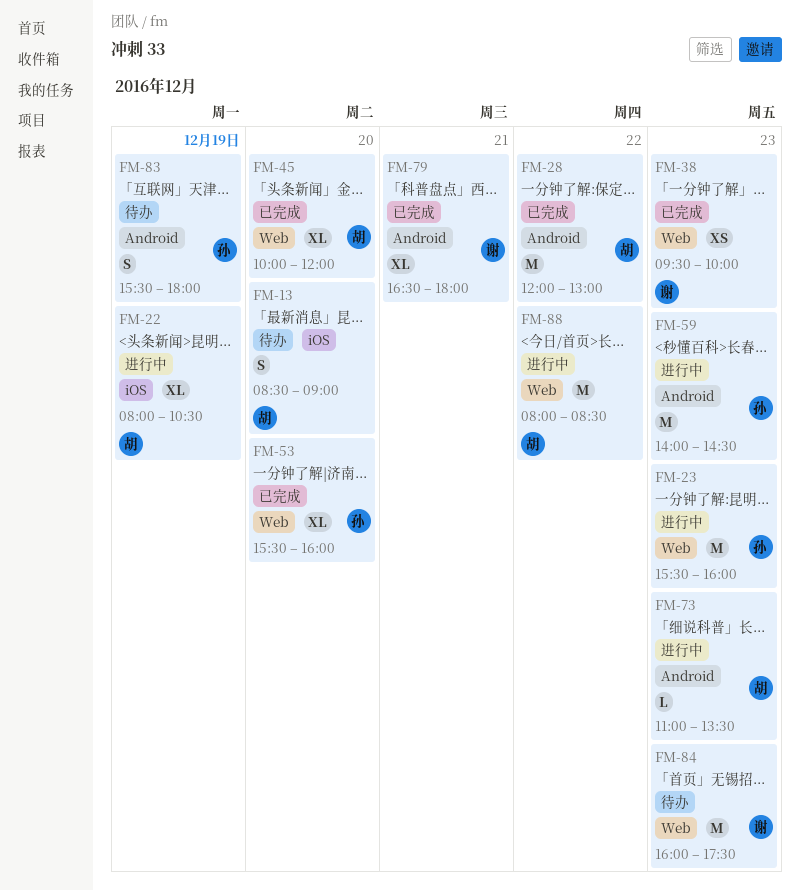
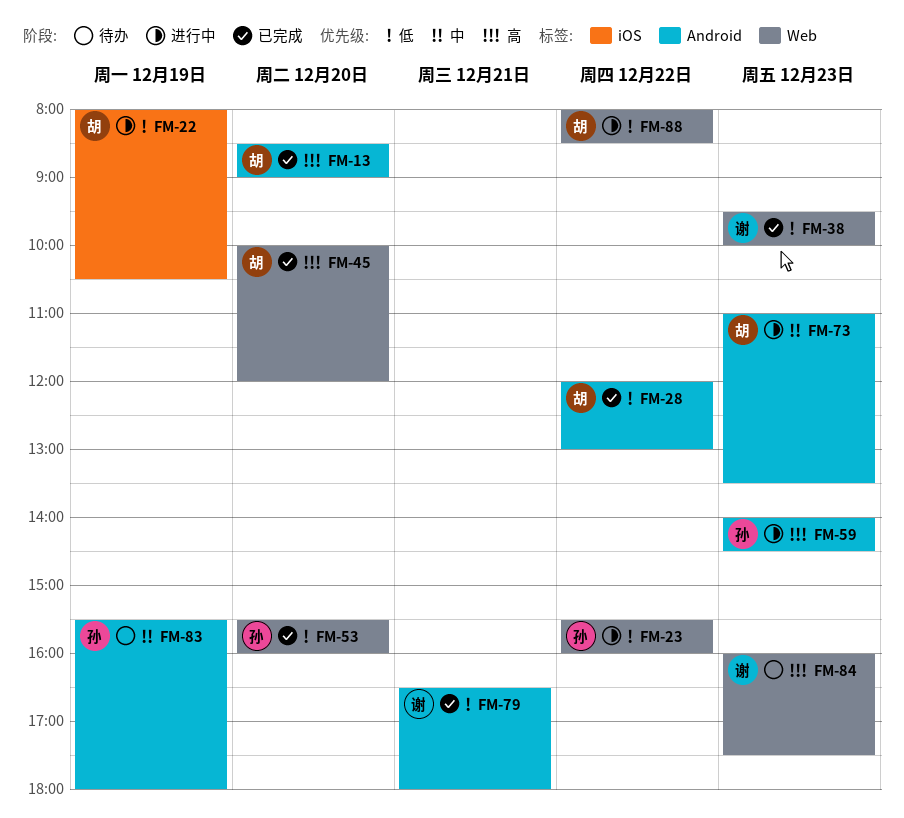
FM-13, status: 待办 -> 已完成
FM-13, label: iOS -> Android
FM-23, day: Dec 23 -> Dec 22

